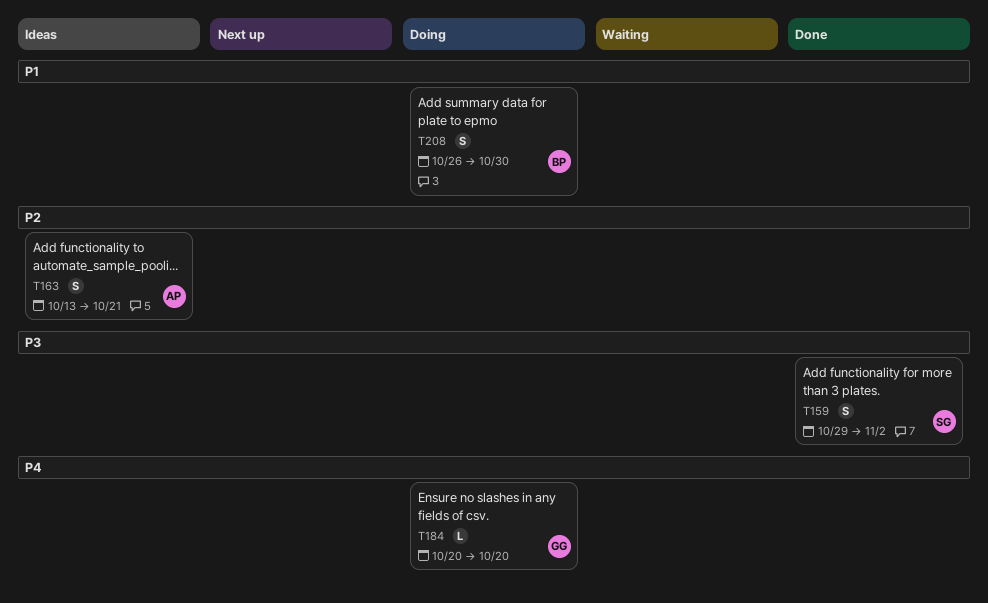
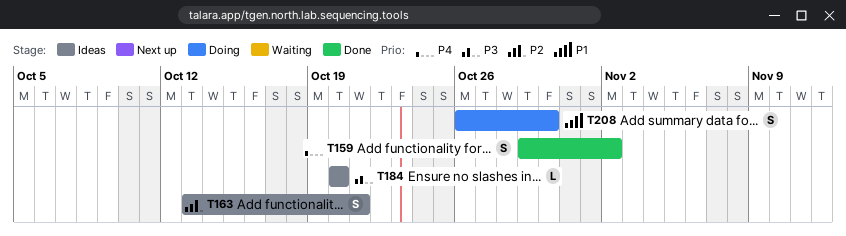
T159, priority: P3 -> P4
T184, status: Doing -> Ideas
T184, priority: P4 -> P3

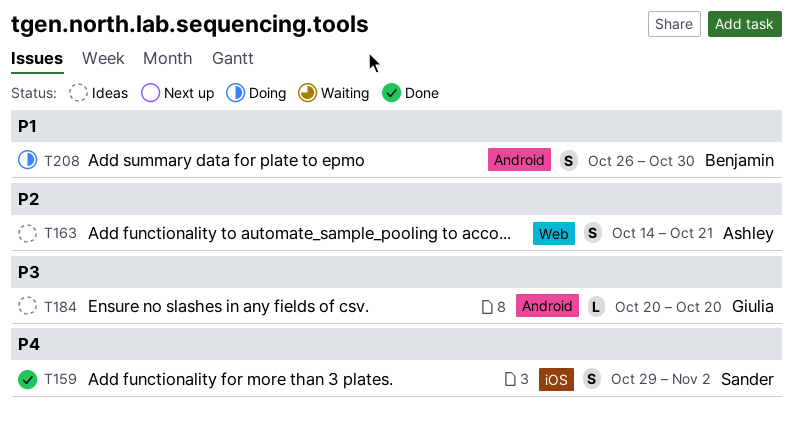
T163, start: Oct 13 -> Oct 14

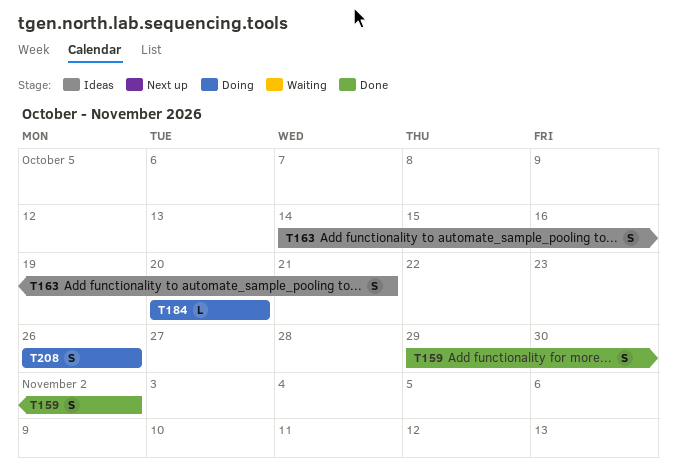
T184, status: Ideas -> Doing
T208, due: Oct 30 -> Oct 26

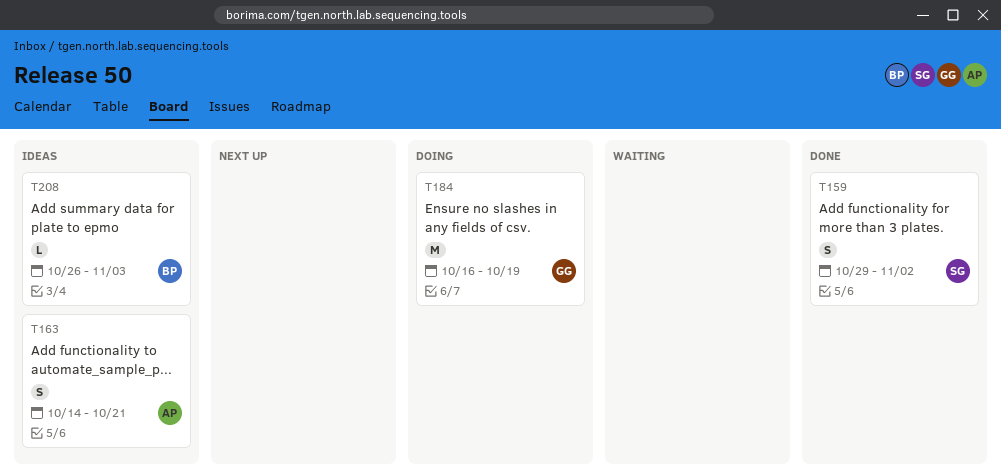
T184, estimate: L -> M
T184, start: Oct 20 -> Oct 16
T184, due: Oct 20 -> Oct 19
T208, status: Doing -> Ideas
T208, estimate: S -> L
T208, due: Oct 26 -> Nov 3

